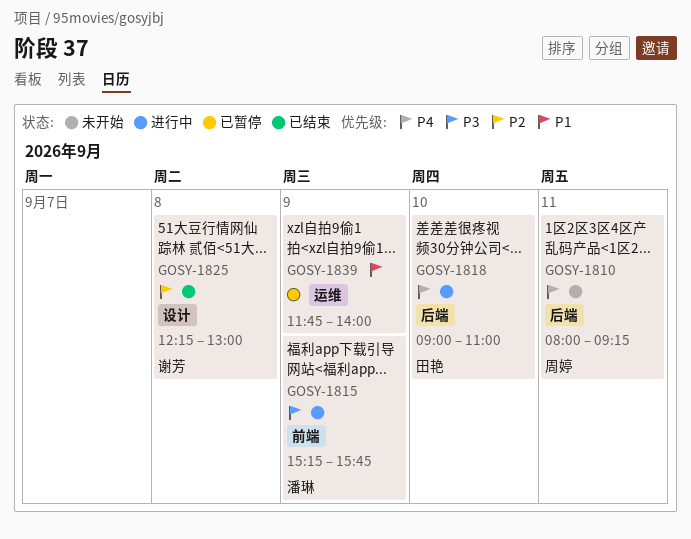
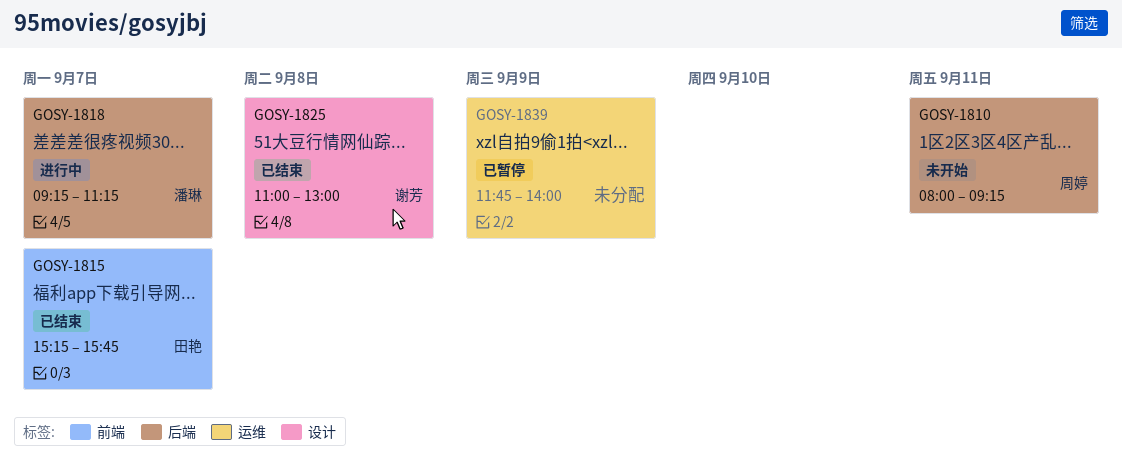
GOSY-1815, status: 进行中 -> 已结束
GOSY-1815, owner: 潘琳 -> 田艳
GOSY-1815, day: Sep 9 -> Sep 7
GOSY-1818, owner: 田艳 -> 潘琳
GOSY-1818, day: Sep 10 -> Sep 7
GOSY-1818, begins: 09:00 -> 09:15
GOSY-1818, ends: 11:00 -> 11:15
GOSY-1825, begins: 12:15 -> 11:00

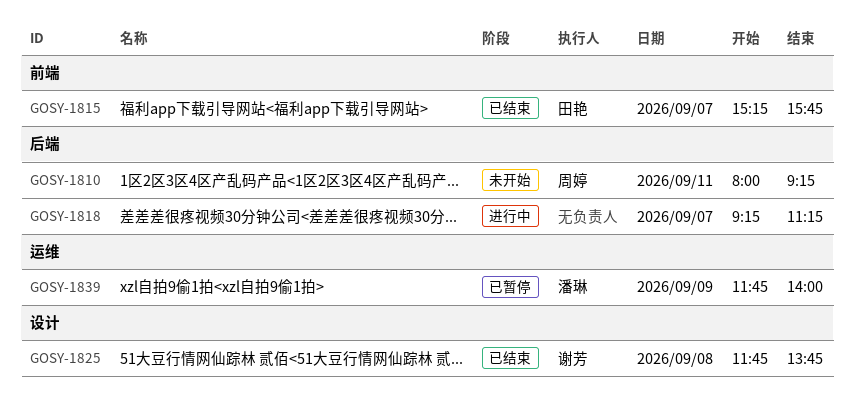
GOSY-1818, owner: 潘琳 -> none
GOSY-1825, begins: 11:00 -> 11:45
GOSY-1825, ends: 13:00 -> 13:45
GOSY-1839, owner: none -> 潘琳

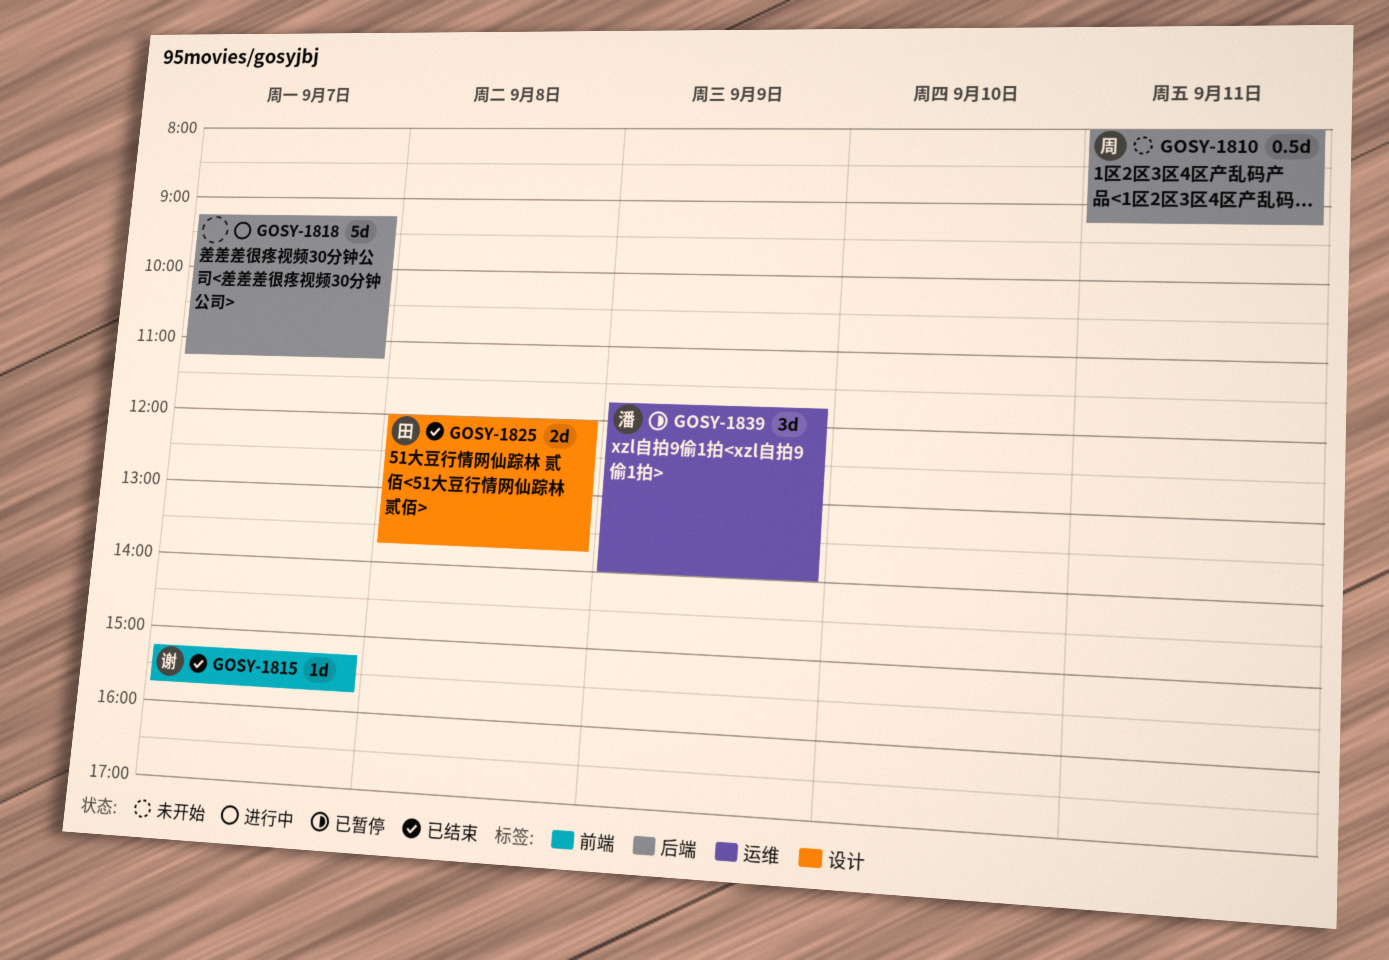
GOSY-1815, owner: 田艳 -> 谢芳
GOSY-1825, owner: 谢芳 -> 田艳
GOSY-1825, begins: 11:45 -> 12:00

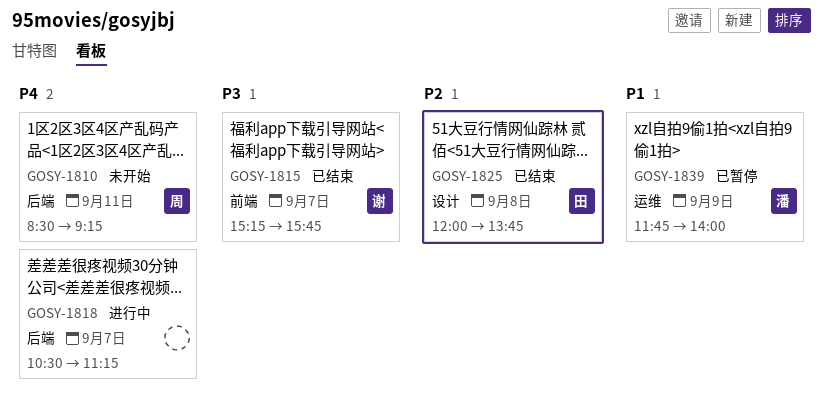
GOSY-1810, begins: 08:00 -> 08:30
GOSY-1818, begins: 09:15 -> 10:30

